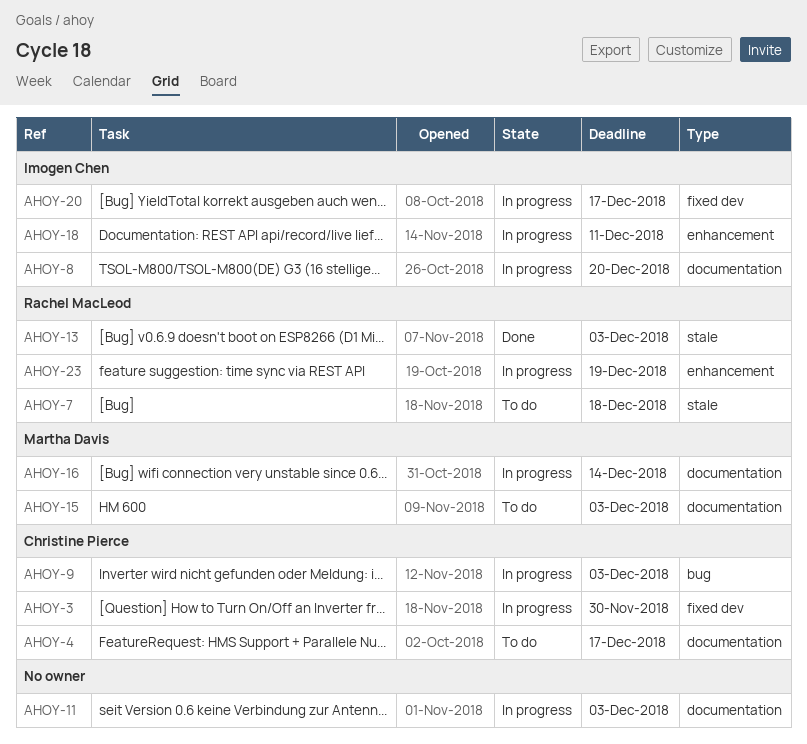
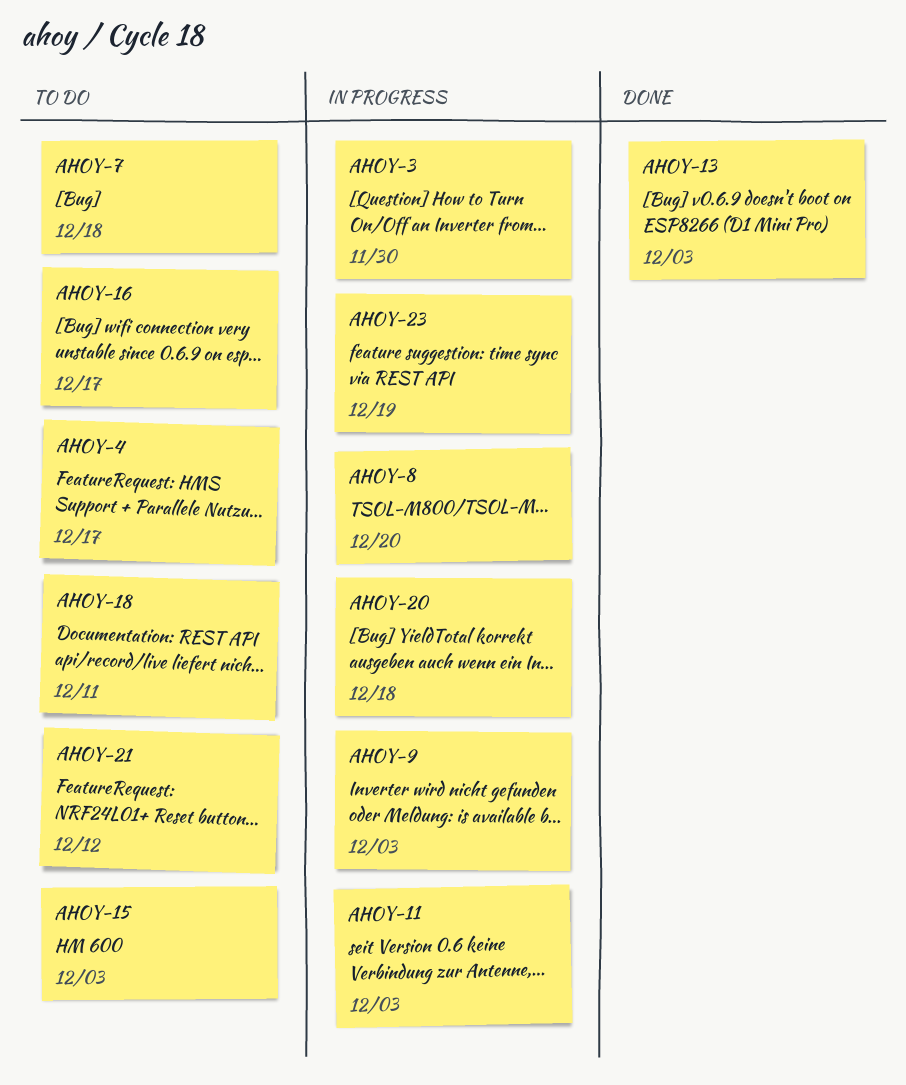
AHOY-16, status: In progress -> To do
AHOY-16, due: Dec 14 -> Dec 17
AHOY-18, status: In progress -> To do
AHOY-20, due: Dec 17 -> Dec 18
AHOY-21: none -> present

